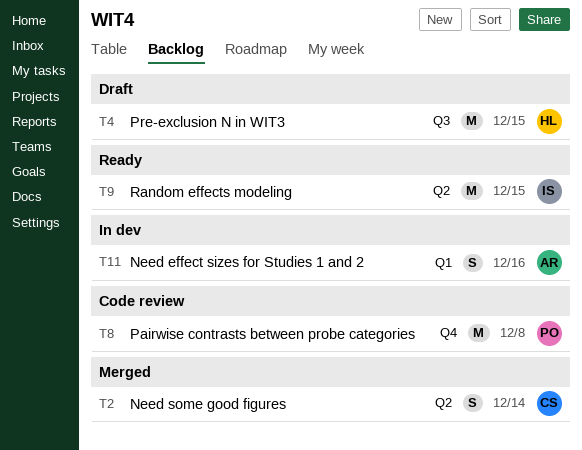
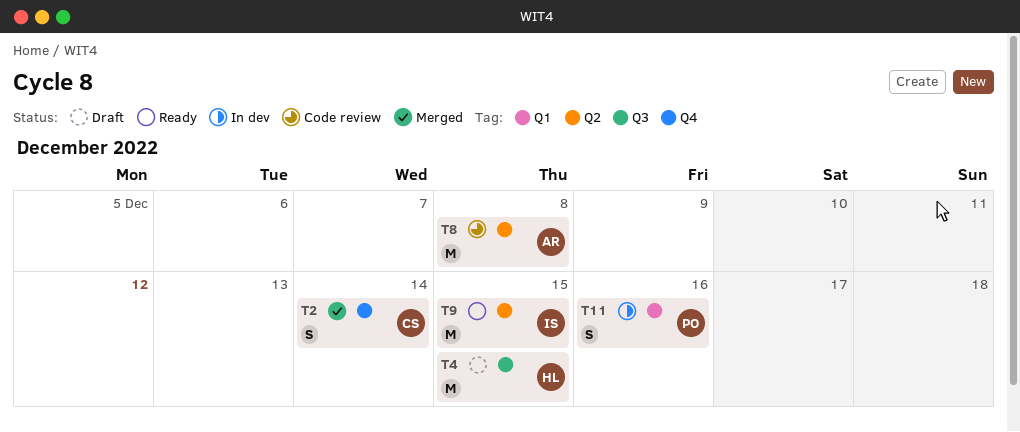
T2, label: Q2 -> Q4
T8, owner: PO -> AR
T8, label: Q4 -> Q2
T11, owner: AR -> PO

